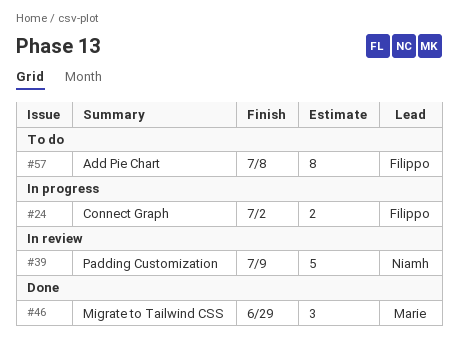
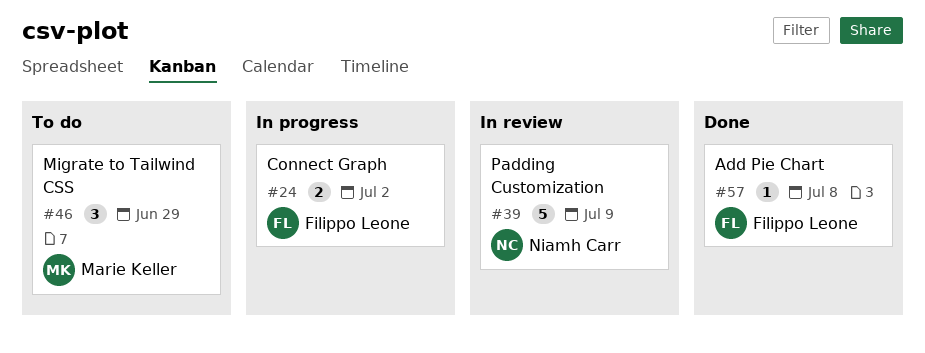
#46, status: Done -> To do
#57, status: To do -> Done
#57, estimate: 8 -> 1

